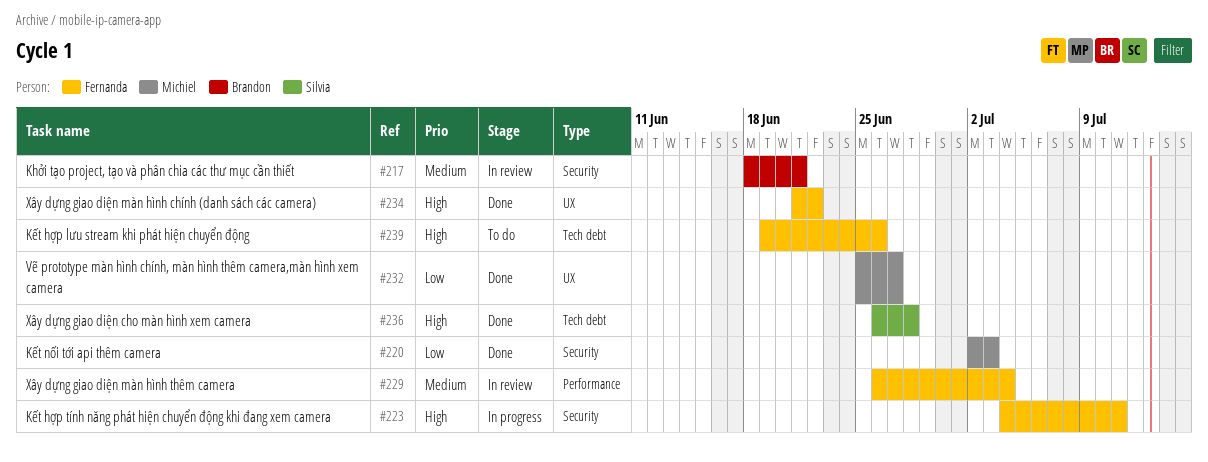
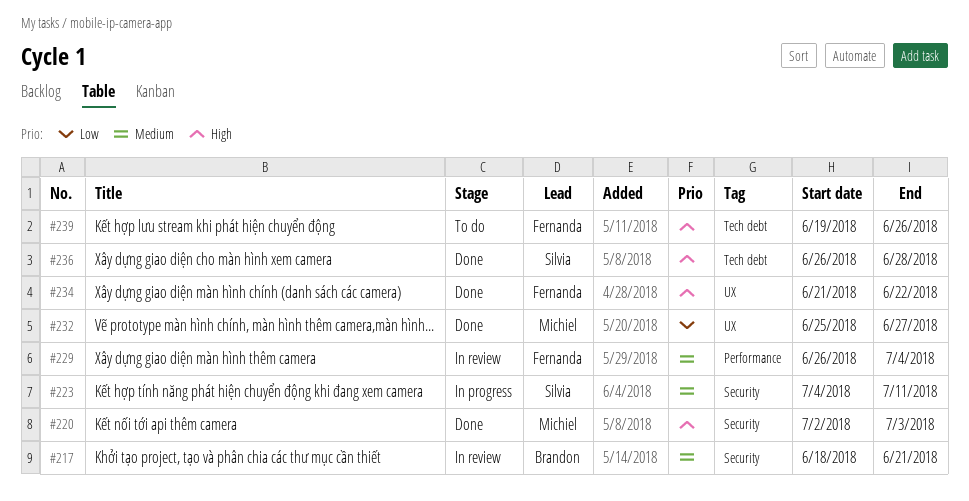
#220, priority: Low -> High
#223, owner: Fernanda -> Silvia
#223, priority: High -> Medium

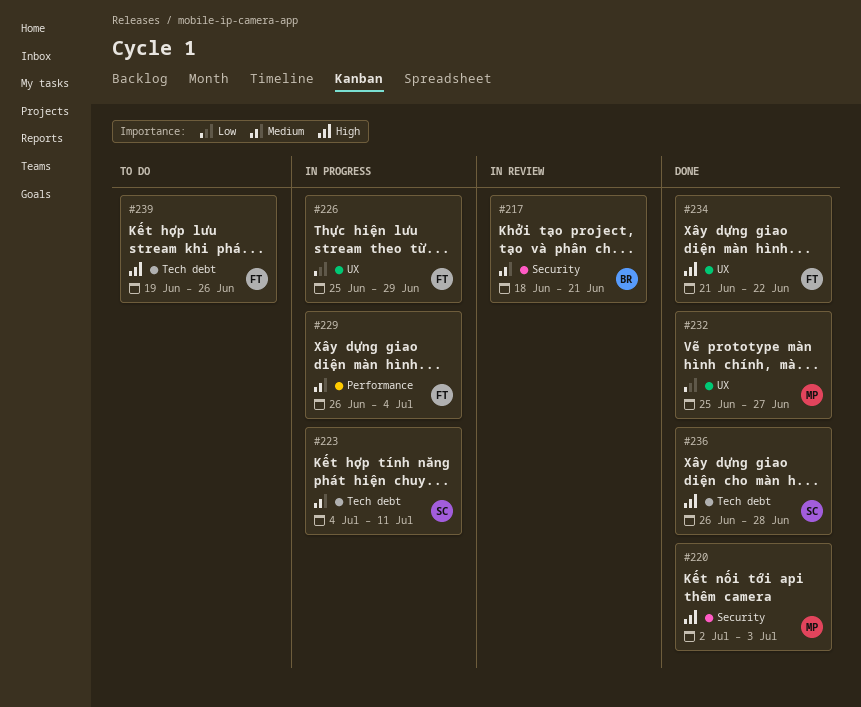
#223, label: Security -> Tech debt
#226: none -> present
#229, status: In review -> In progress

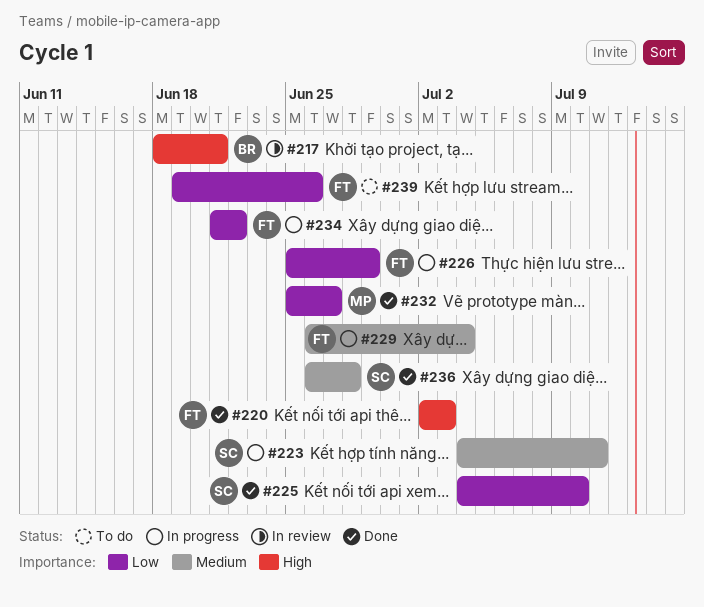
#217, priority: Medium -> High
#220, owner: MP -> FT
#225: none -> present
#234, status: Done -> In progress
#234, priority: High -> Low
#236, priority: High -> Medium
#239, priority: High -> Low

